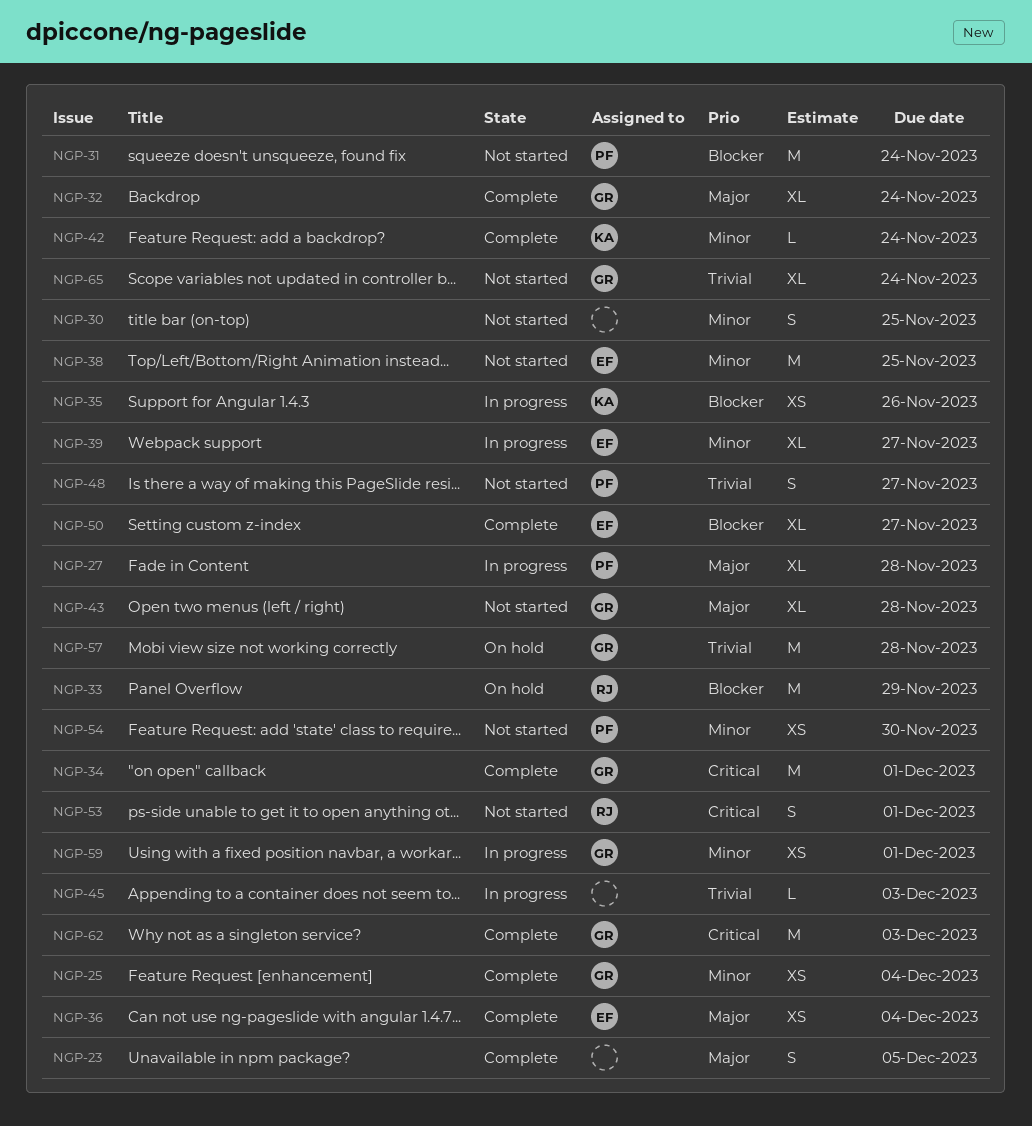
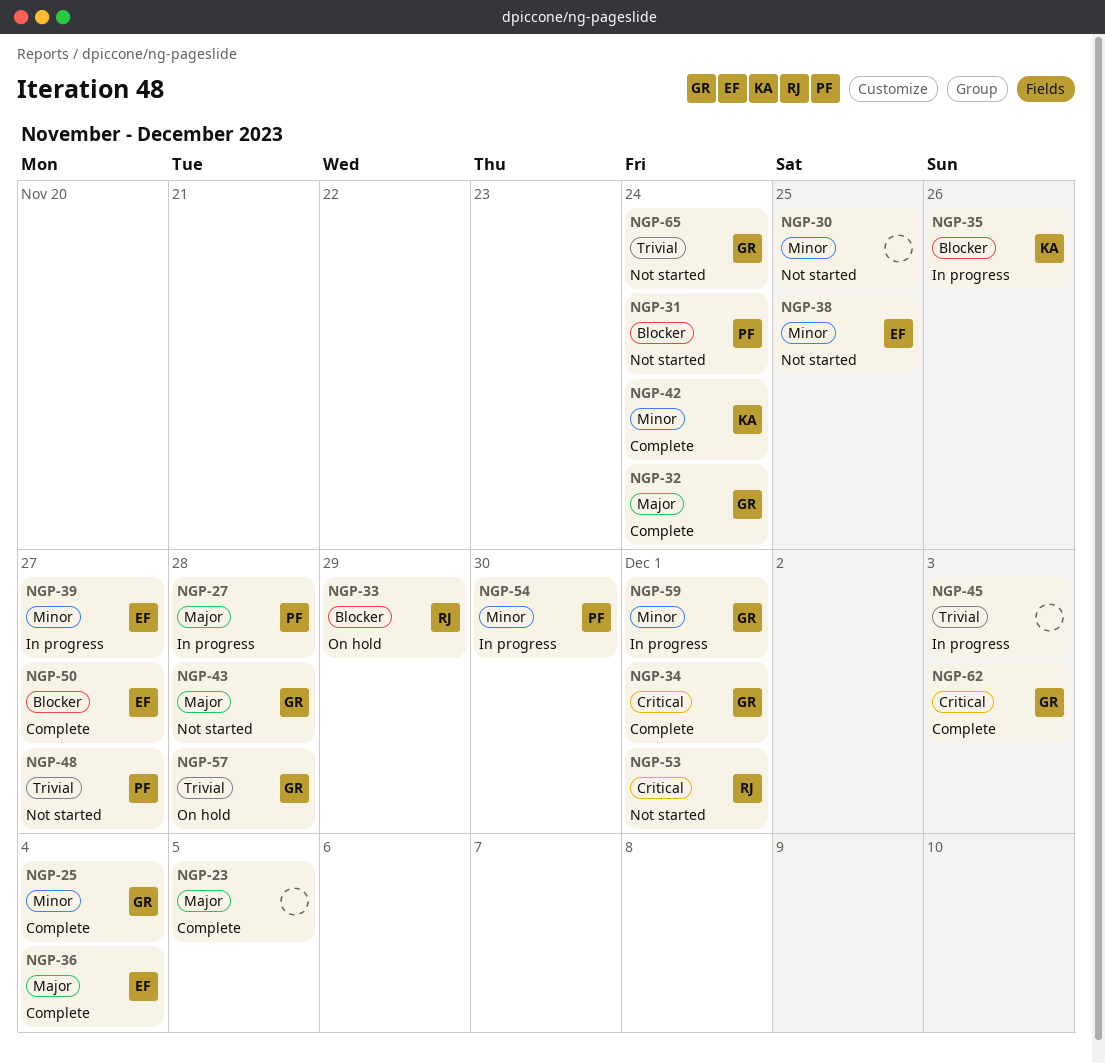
NGP-54, status: Not started -> In progress

